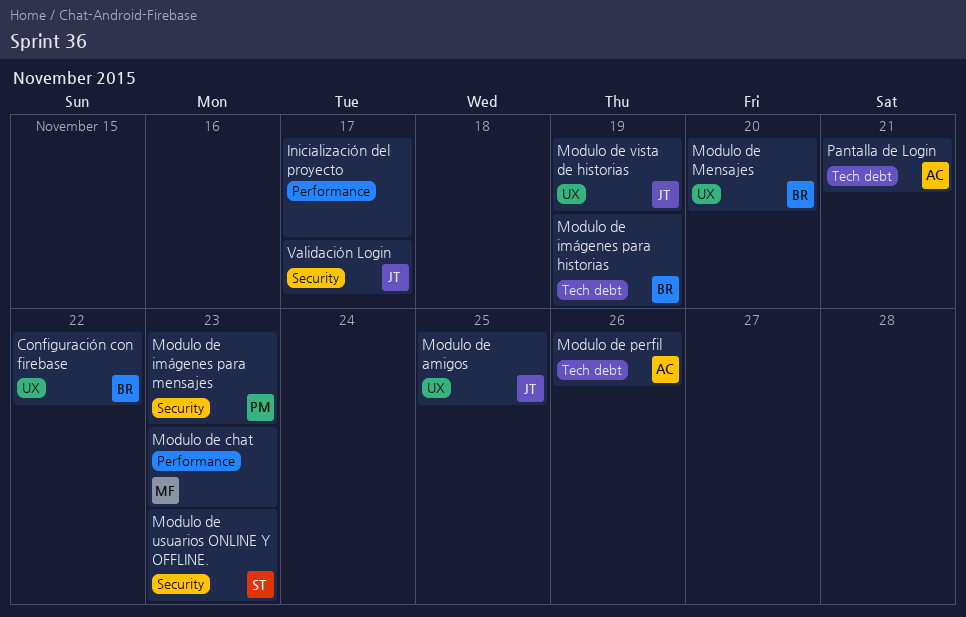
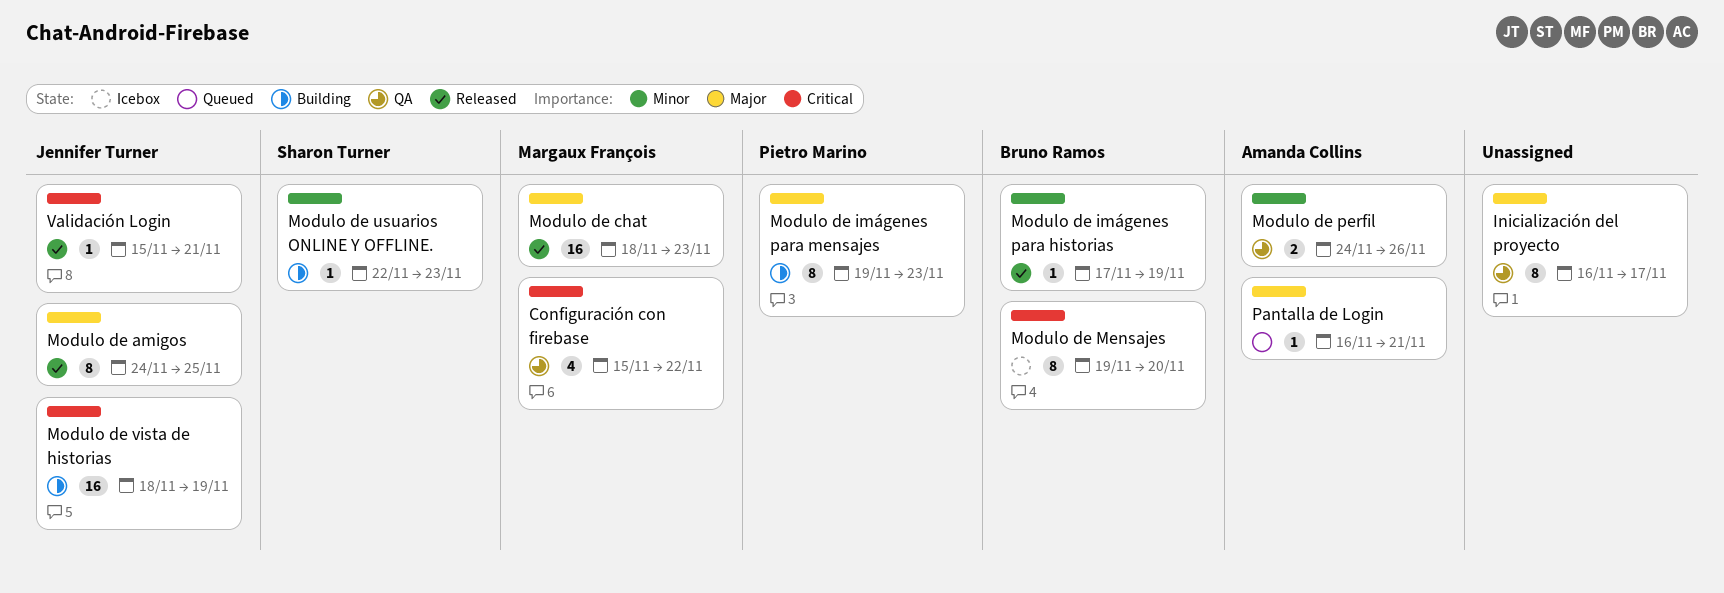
Configuración con firebase, owner: Bruno Ramos -> Margaux François
Validación Login, due: Nov 17 -> Nov 21

